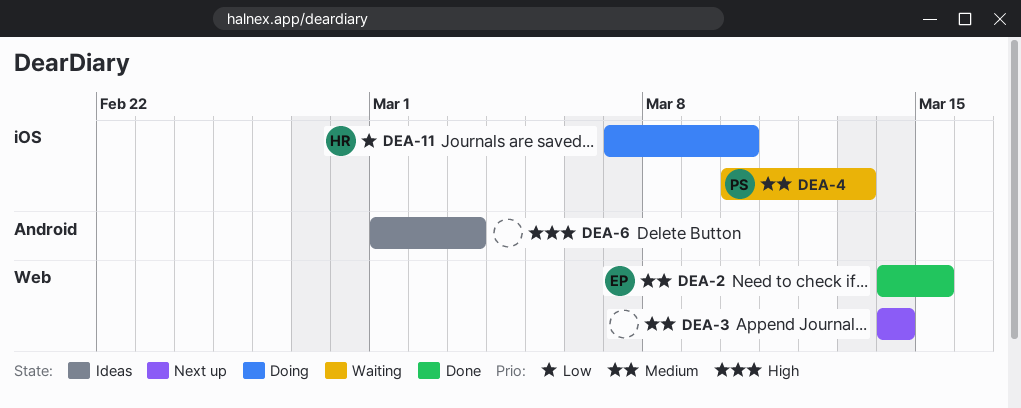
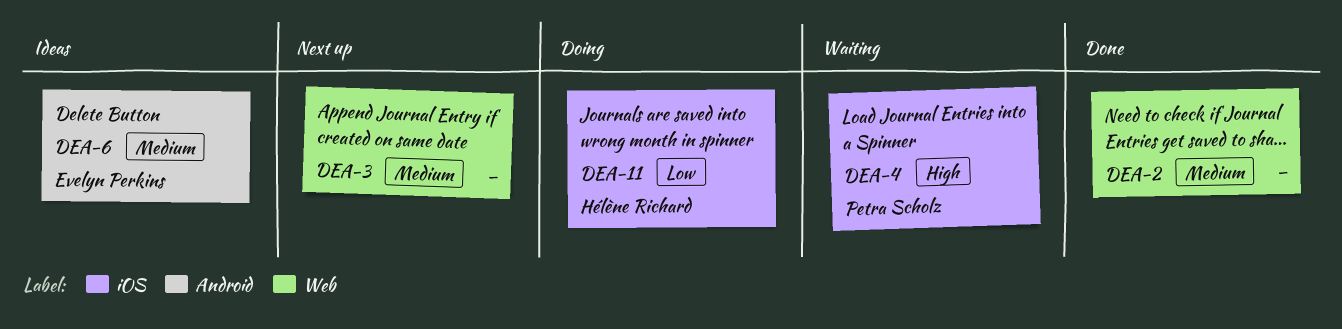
DEA-2, owner: Evelyn Perkins -> none
DEA-4, priority: Medium -> High
DEA-6, owner: none -> Evelyn Perkins
DEA-6, priority: High -> Medium

